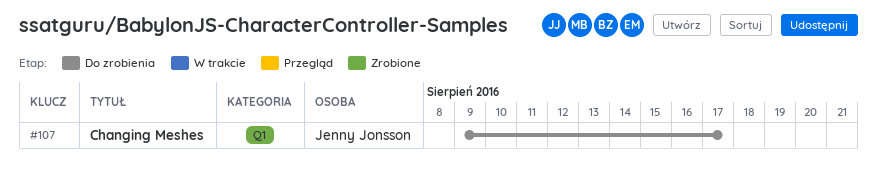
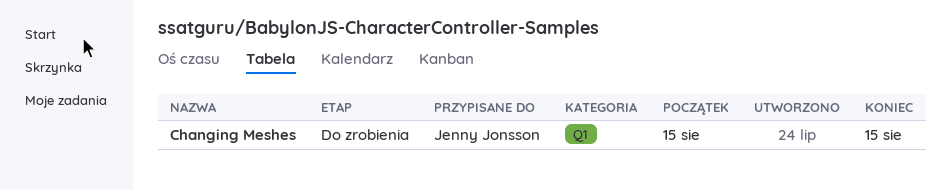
Changing Meshes, start: Aug 9 -> Aug 15
Changing Meshes, due: Aug 17 -> Aug 15

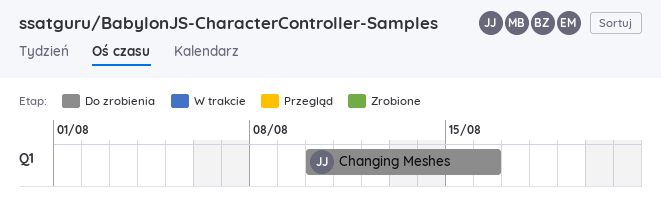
Changing Meshes, start: Aug 15 -> Aug 10
Changing Meshes, due: Aug 15 -> Aug 16

